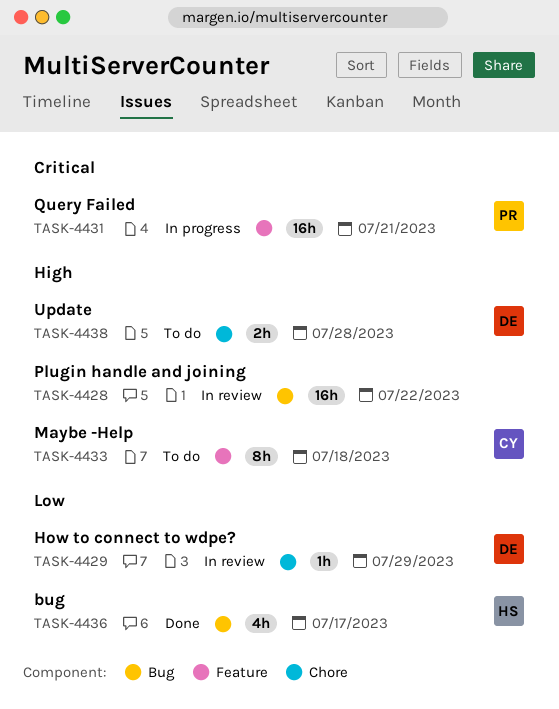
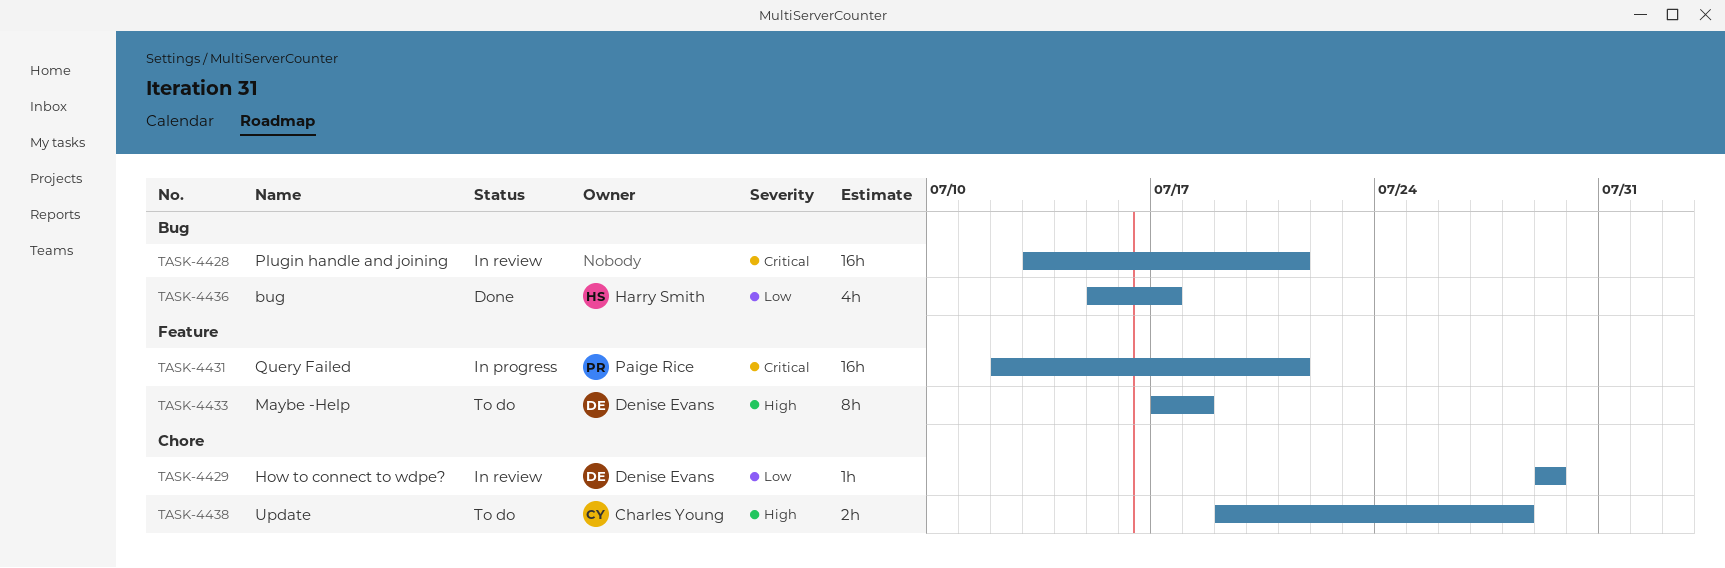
TASK-4428, priority: High -> Critical
TASK-4428, due: Jul 22 -> Jul 21
TASK-4433, owner: Charles Young -> Denise Evans
TASK-4438, owner: Denise Evans -> Charles Young

